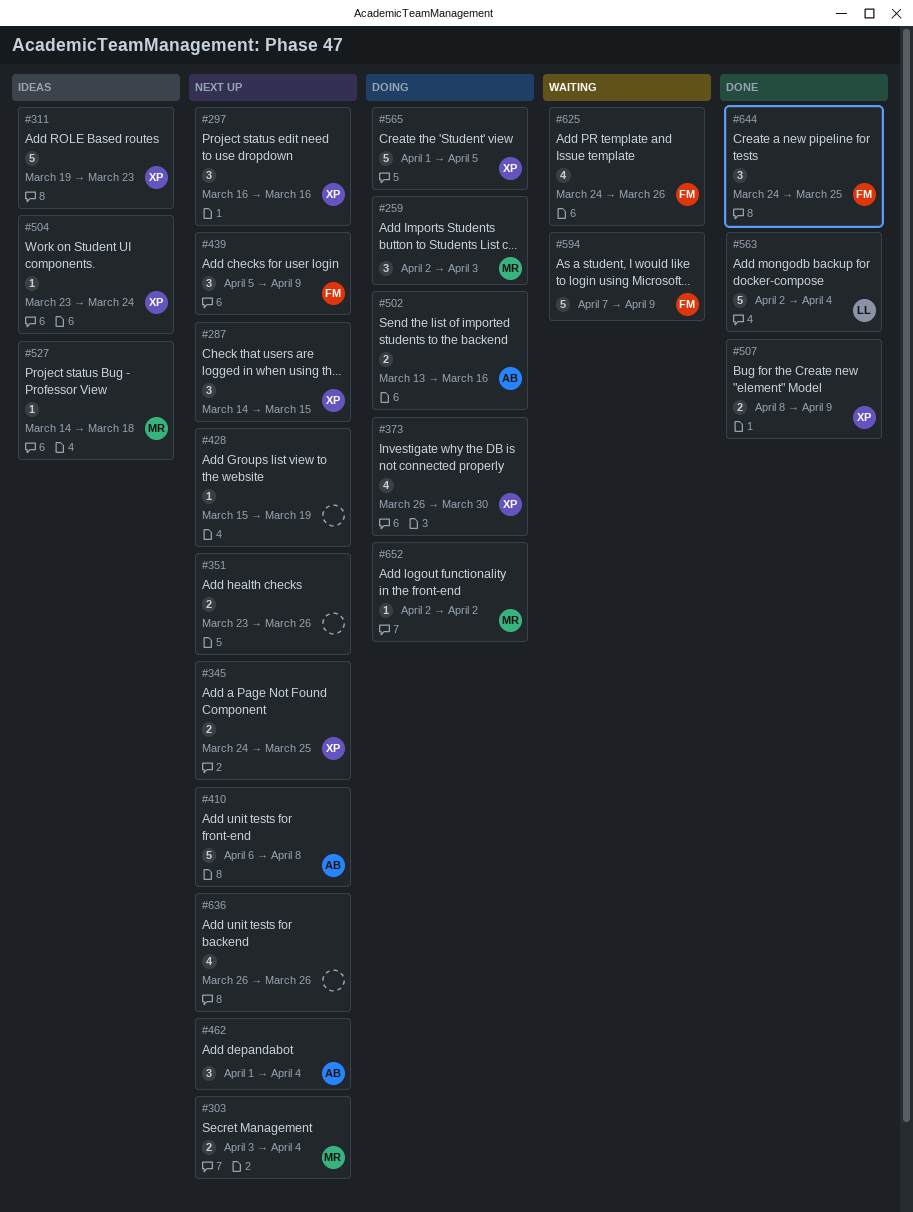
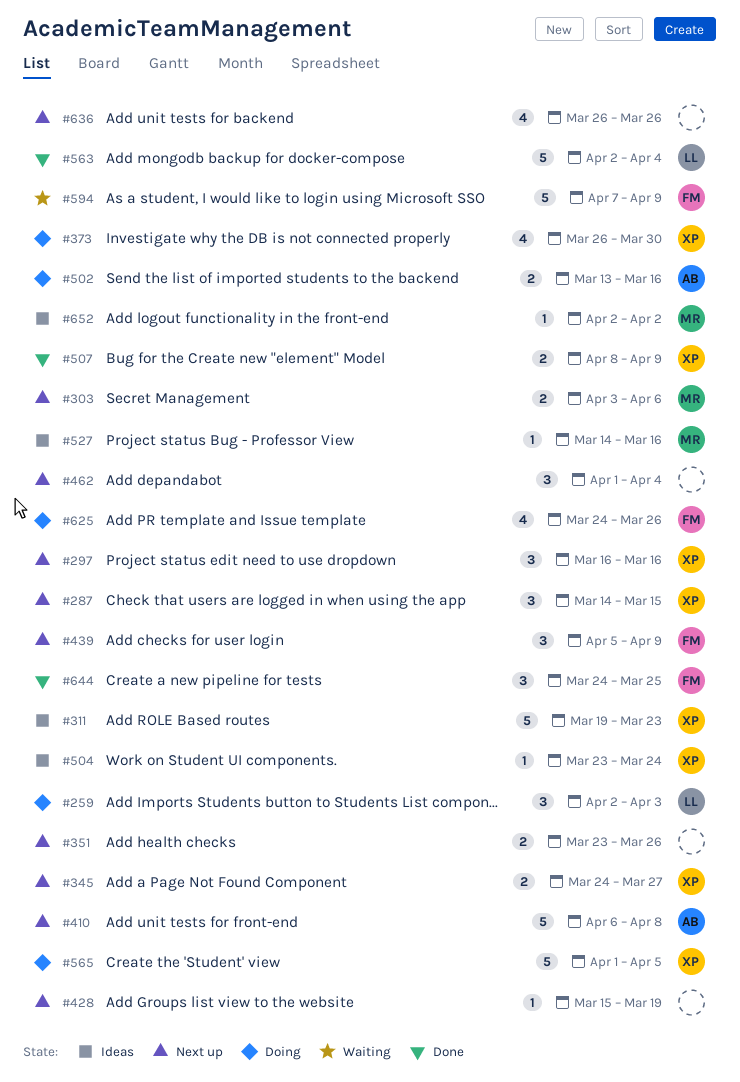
#259, owner: MR -> LL
#303, due: Apr 4 -> Apr 6
#345, due: Mar 25 -> Mar 27
#462, owner: AB -> none
#527, due: Mar 18 -> Mar 16
#625, status: Waiting -> Doing
#652, status: Doing -> Ideas

